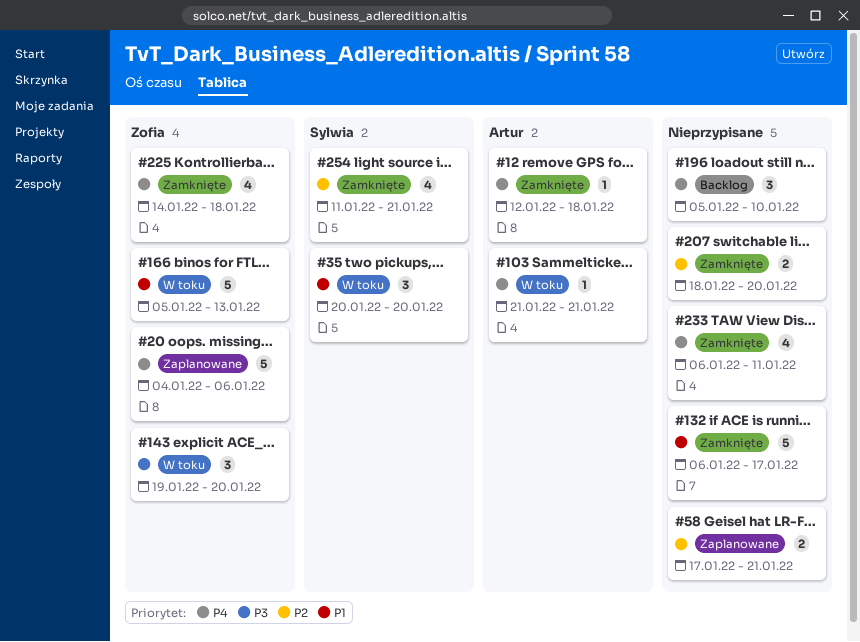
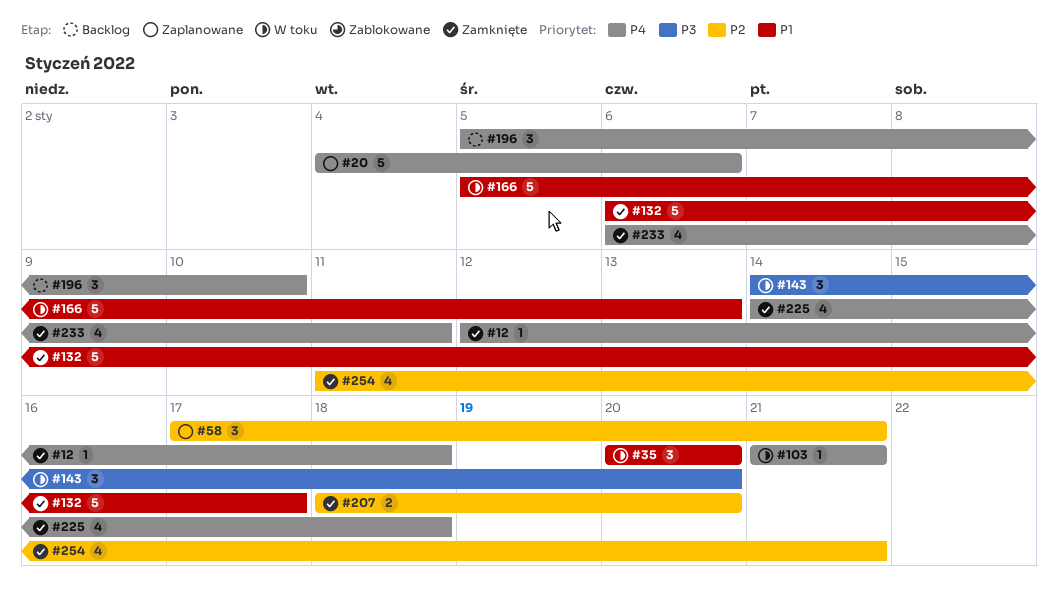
#58, estimate: 2 -> 3
#143, start: Jan 19 -> Jan 14

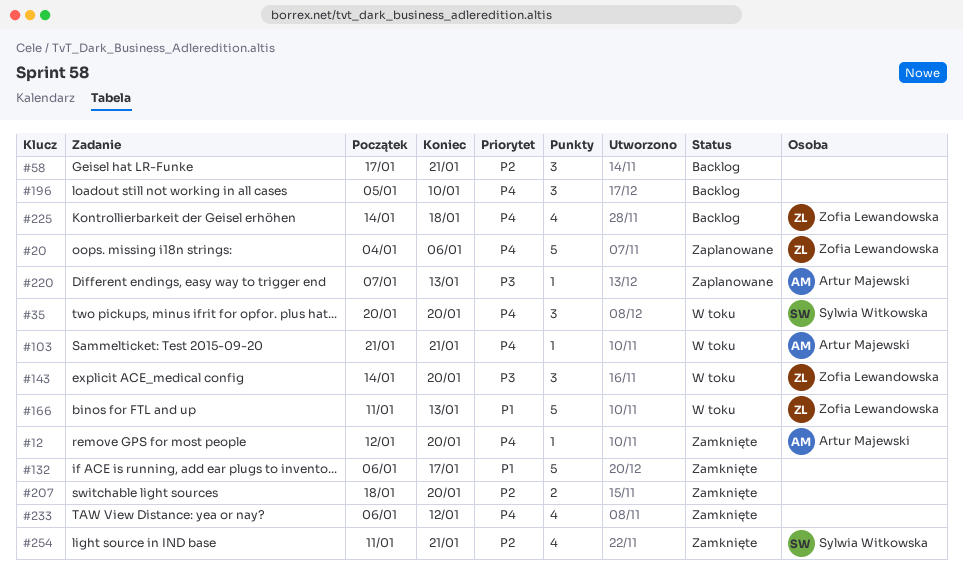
#12, due: Jan 18 -> Jan 20
#35, priority: P1 -> P4
#58, status: Zaplanowane -> Backlog
#166, start: Jan 5 -> Jan 11
#220: none -> present
#225, status: Zamknięte -> Backlog
#233, due: Jan 11 -> Jan 12

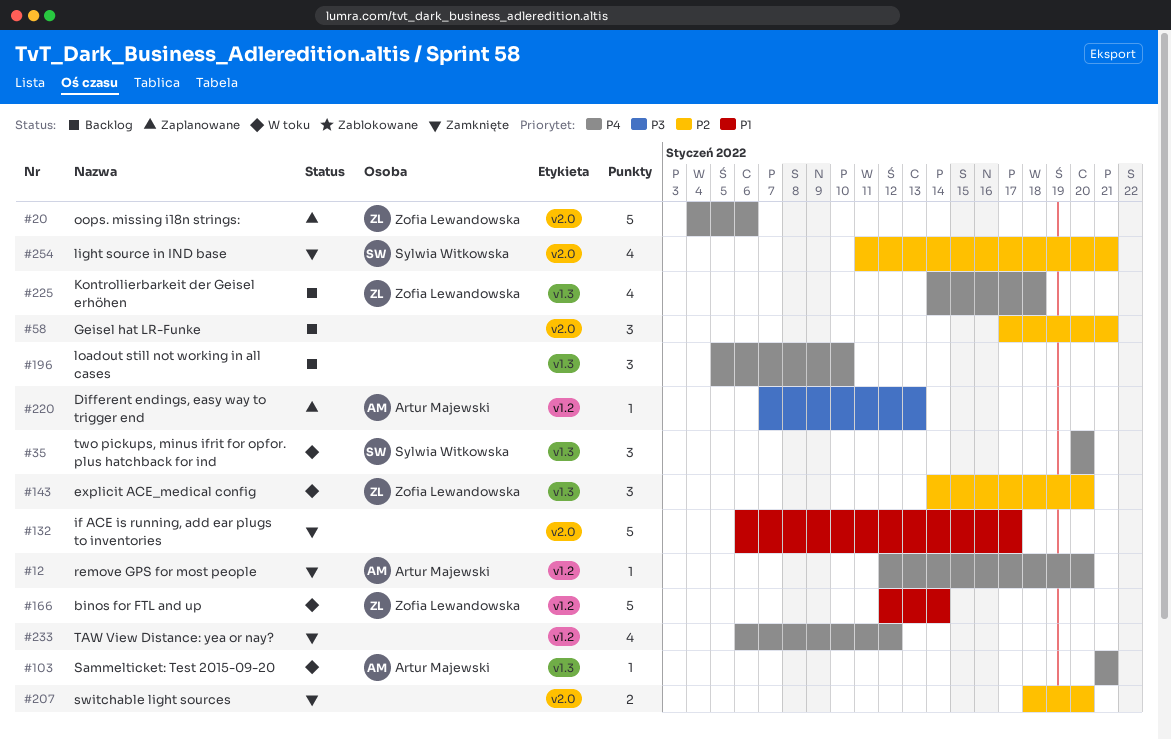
#143, priority: P3 -> P2
#166, start: Jan 11 -> Jan 12
#166, due: Jan 13 -> Jan 14

